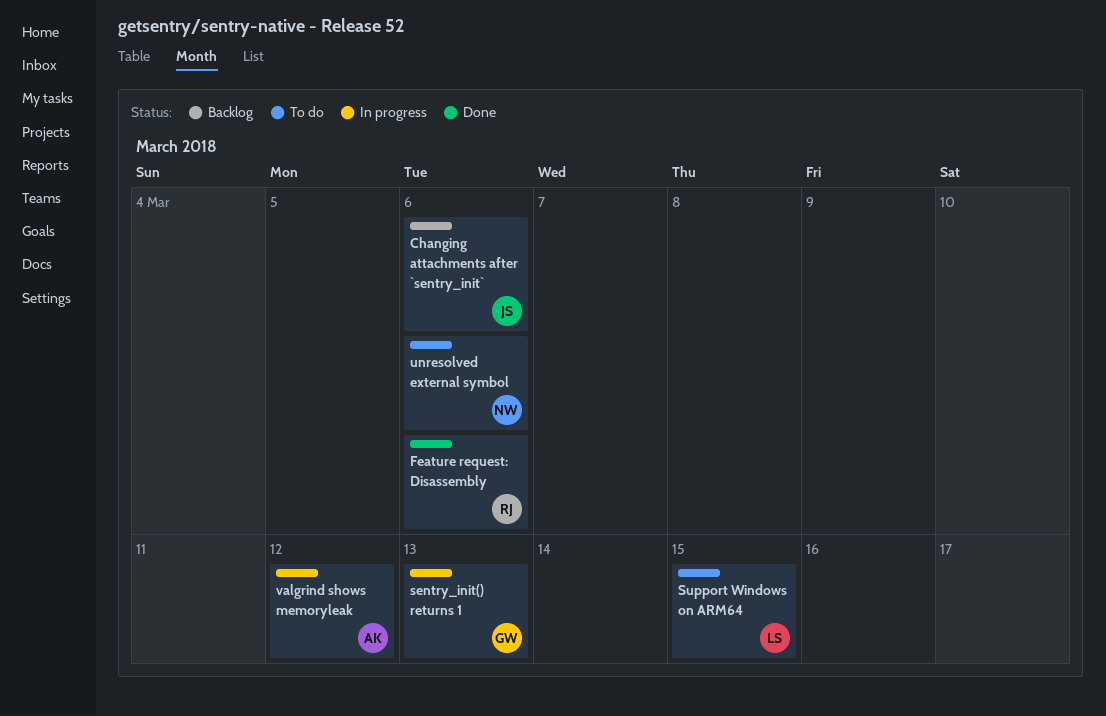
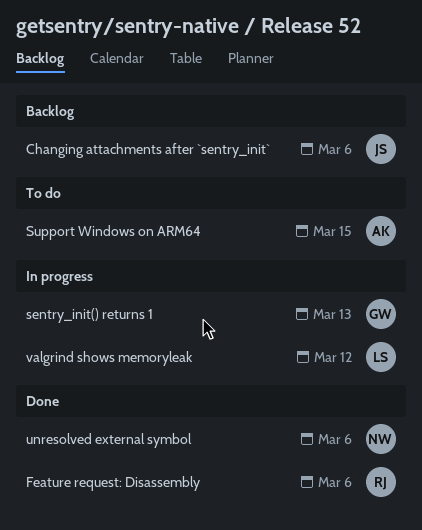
Support Windows on ARM64, owner: LS -> AK
unresolved external symbol, status: To do -> Done
valgrind shows memoryleak, owner: AK -> LS

